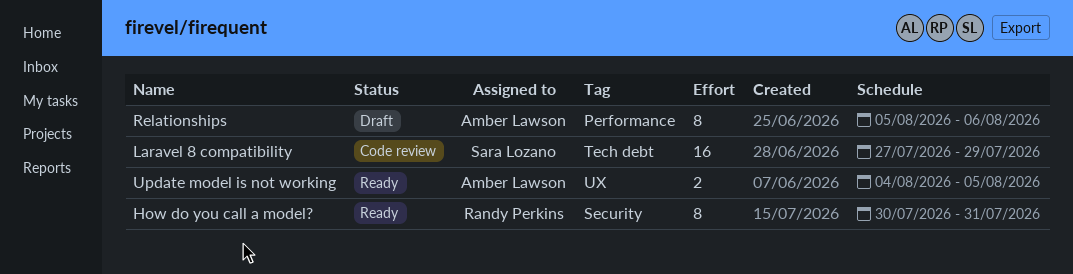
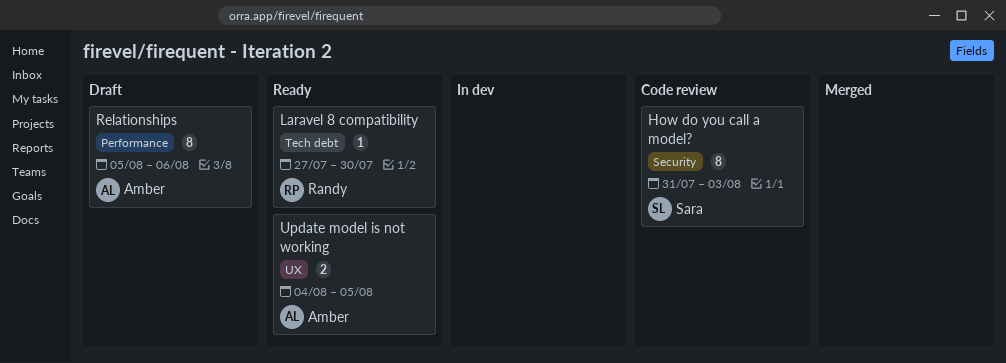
How do you call a model?, status: Ready -> Code review
How do you call a model?, owner: Randy Perkins -> Sara Lozano
How do you call a model?, start: Jul 30 -> Jul 31
How do you call a model?, due: Jul 31 -> Aug 3
Laravel 8 compatibility, status: Code review -> Ready
Laravel 8 compatibility, owner: Sara Lozano -> Randy Perkins
Laravel 8 compatibility, estimate: 16 -> 1
Laravel 8 compatibility, due: Jul 29 -> Jul 30

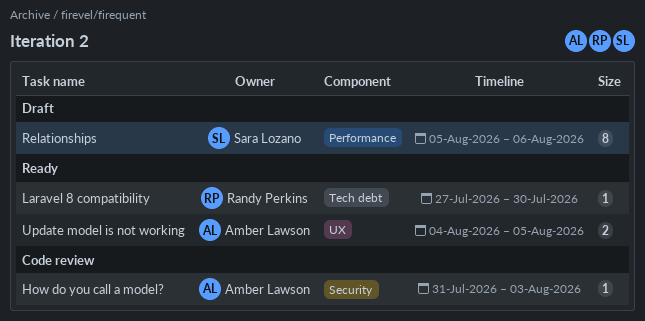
How do you call a model?, owner: Sara Lozano -> Amber Lawson
How do you call a model?, estimate: 8 -> 1
Relationships, owner: Amber Lawson -> Sara Lozano

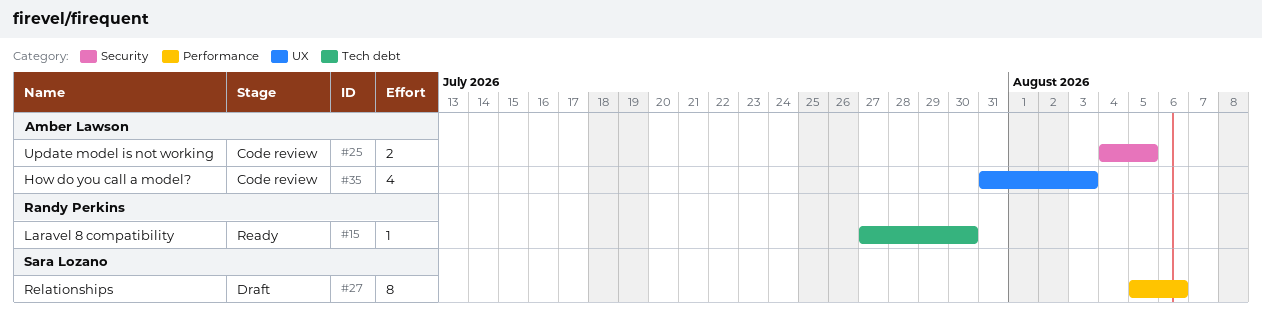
How do you call a model?, label: Security -> UX
How do you call a model?, estimate: 1 -> 4
Update model is not working, status: Ready -> Code review
Update model is not working, label: UX -> Security

